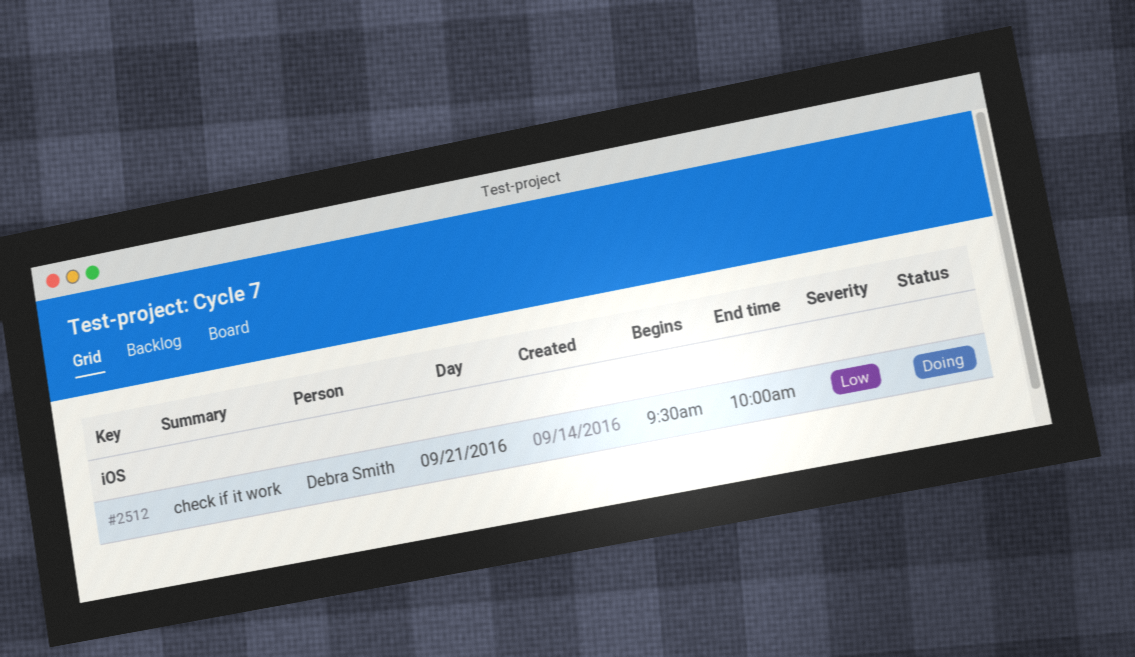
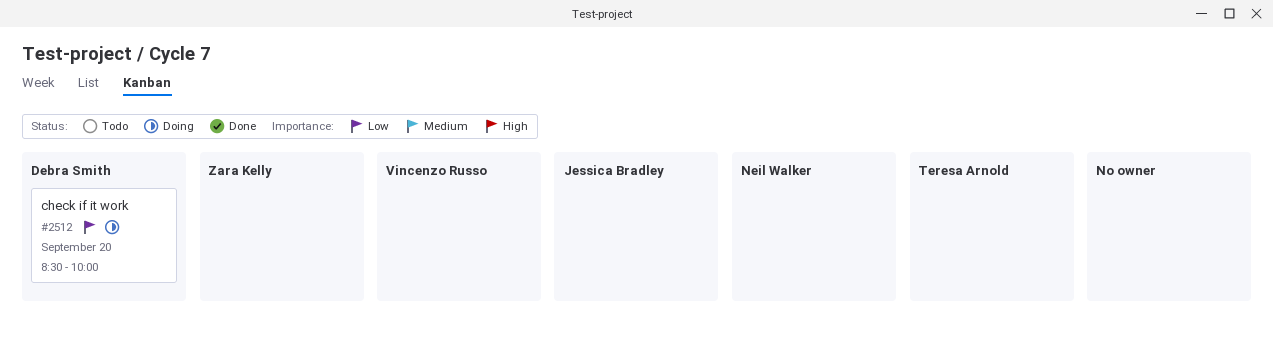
#2512, day: Sep 21 -> Sep 20
#2512, begins: 09:30 -> 08:30

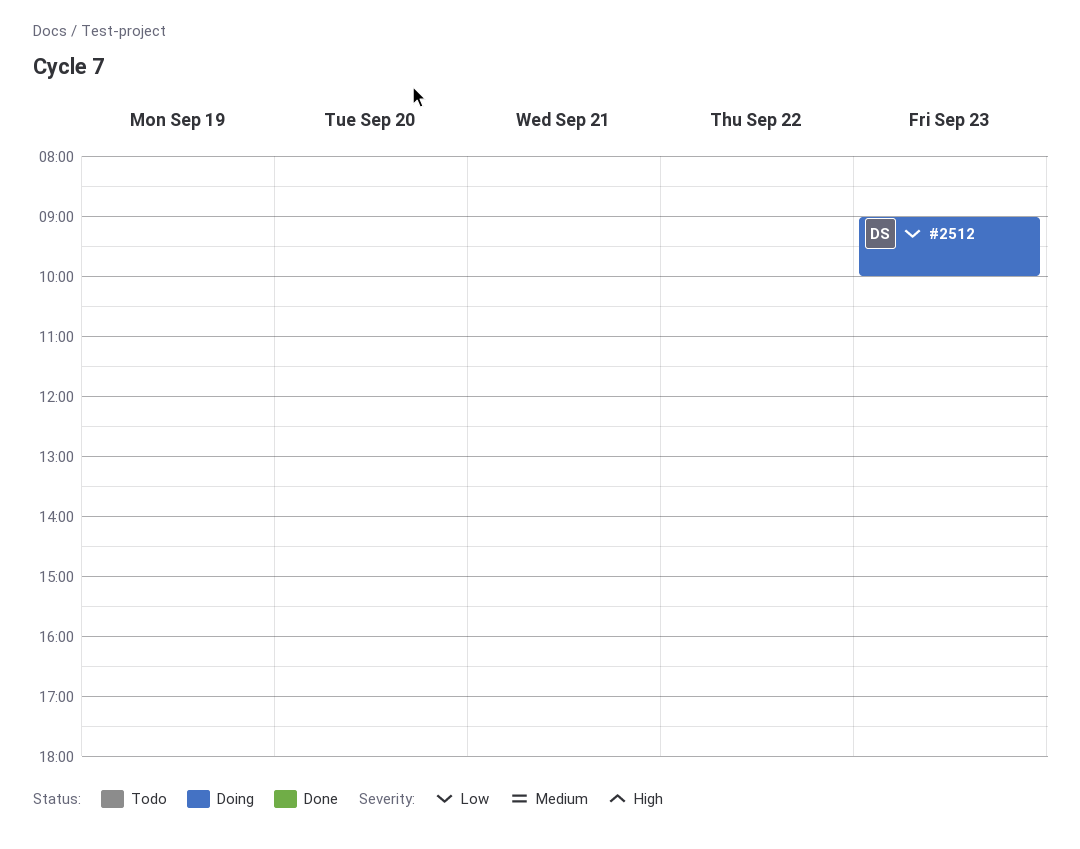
#2512, day: Sep 20 -> Sep 23
#2512, begins: 08:30 -> 09:00

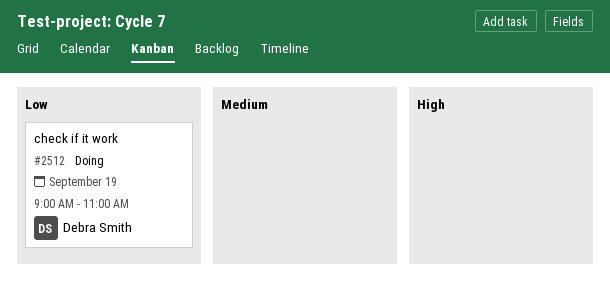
#2512, day: Sep 23 -> Sep 19
#2512, ends: 10:00 -> 11:00

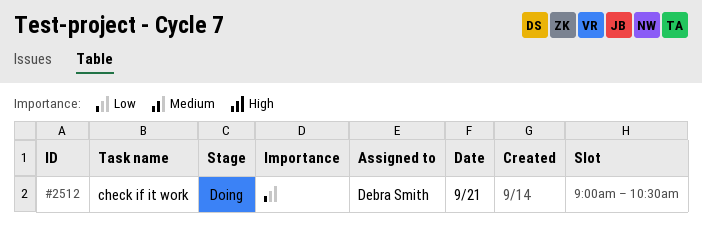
#2512, day: Sep 19 -> Sep 21
#2512, ends: 11:00 -> 10:30

